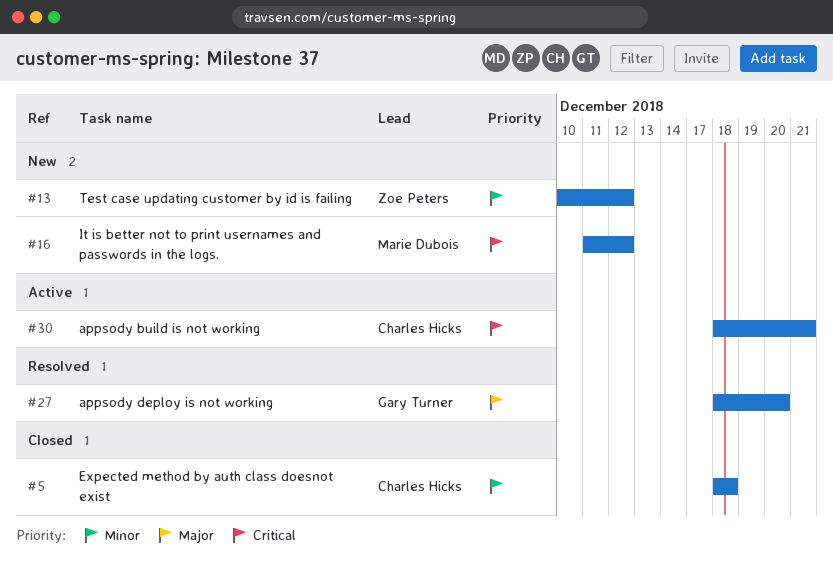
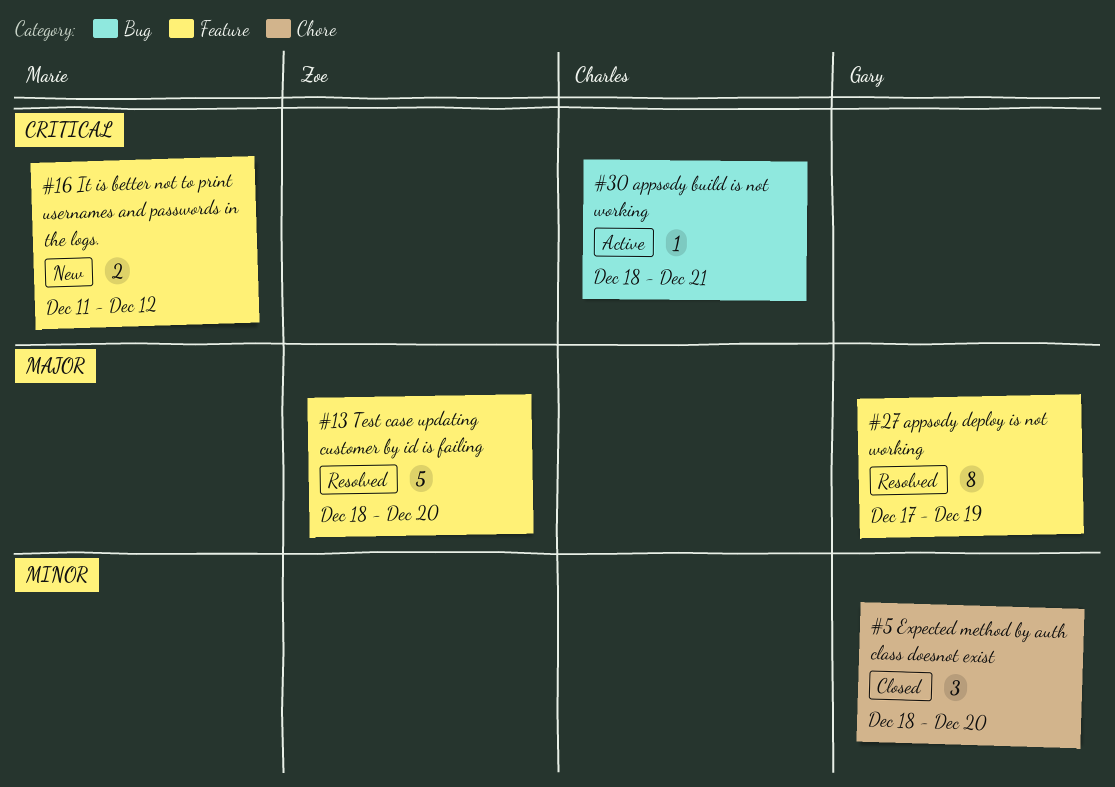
#5, owner: Charles Hicks -> Gary Turner
#5, due: Dec 18 -> Dec 20
#13, status: New -> Resolved
#13, priority: Minor -> Major
#13, start: Dec 10 -> Dec 18
#13, due: Dec 12 -> Dec 20
#27, start: Dec 18 -> Dec 17
#27, due: Dec 20 -> Dec 19

